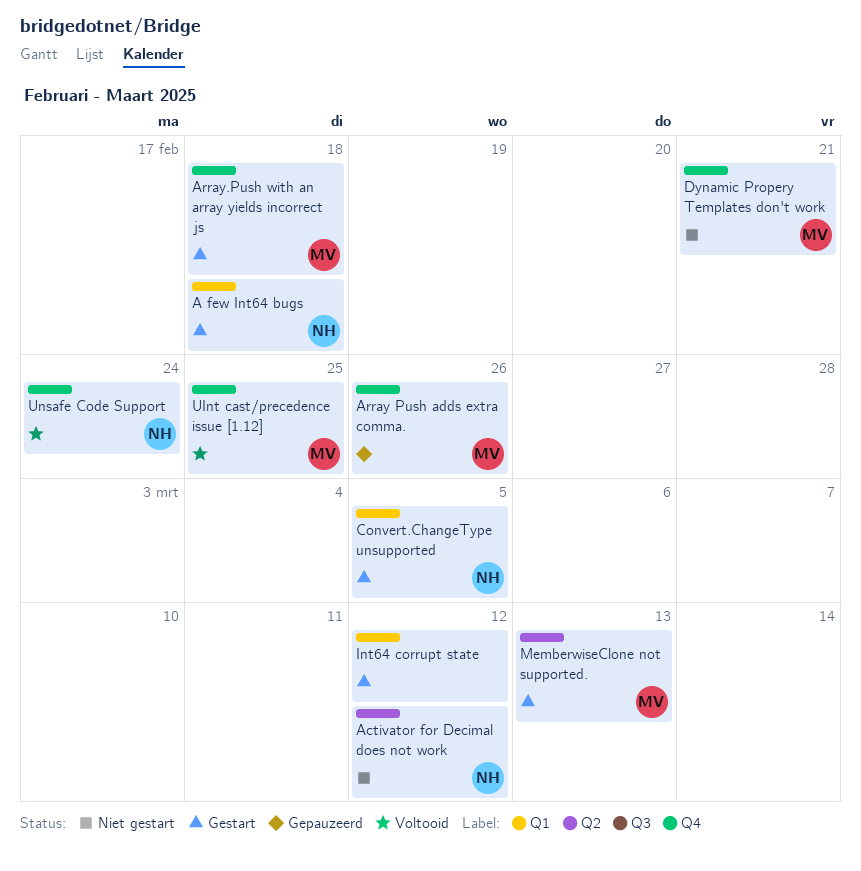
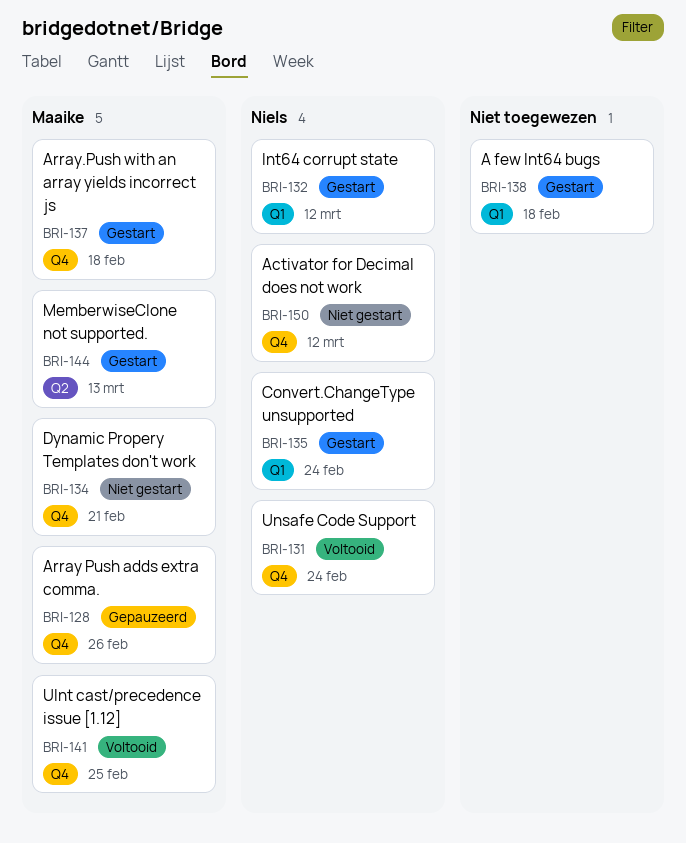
A few Int64 bugs, owner: Niels -> none
Activator for Decimal does not work, label: Q2 -> Q4
Convert.ChangeType unsupported, due: Mar 5 -> Feb 24
Int64 corrupt state, owner: none -> Niels

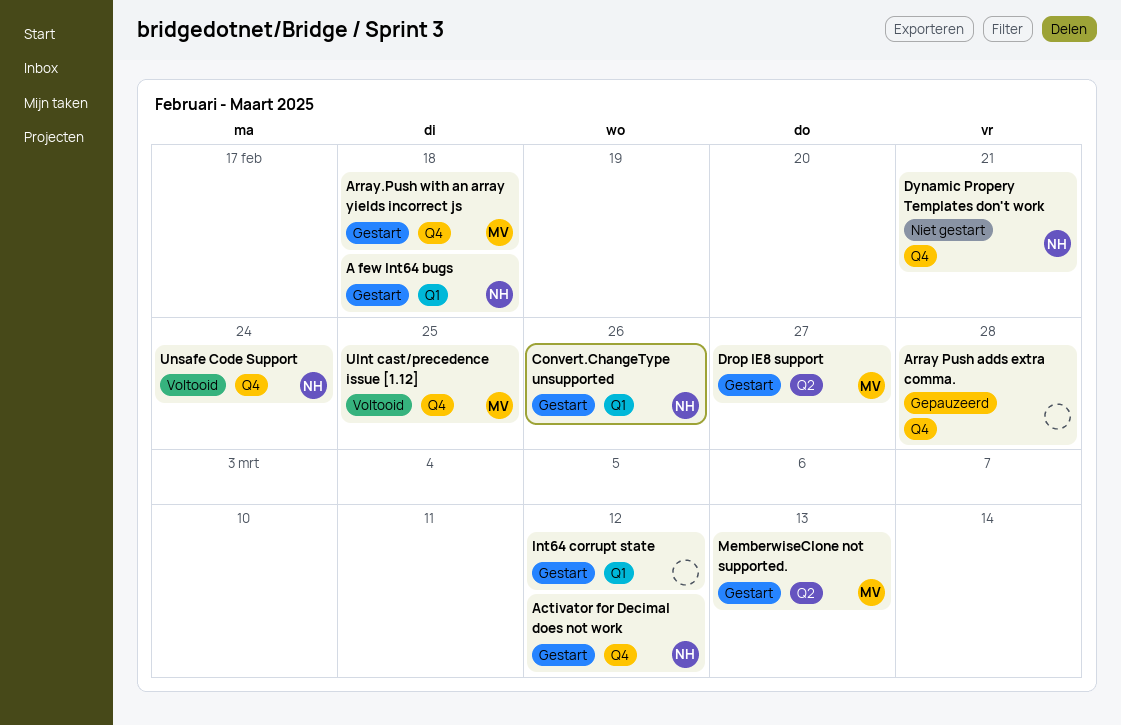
A few Int64 bugs, owner: none -> Niels
Activator for Decimal does not work, status: Niet gestart -> Gestart
Array Push adds extra comma., owner: Maaike -> none
Array Push adds extra comma., due: Feb 26 -> Feb 28
Convert.ChangeType unsupported, due: Feb 24 -> Feb 26
Drop IE8 support: none -> present
Dynamic Propery Templates don't work, owner: Maaike -> Niels
Int64 corrupt state, owner: Niels -> none

